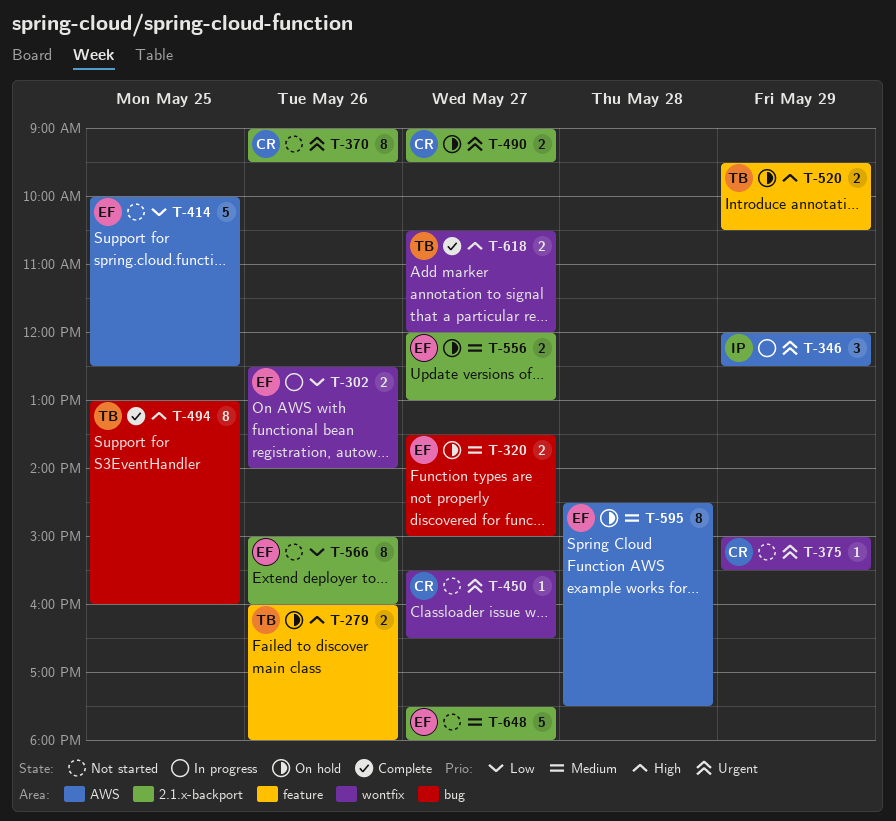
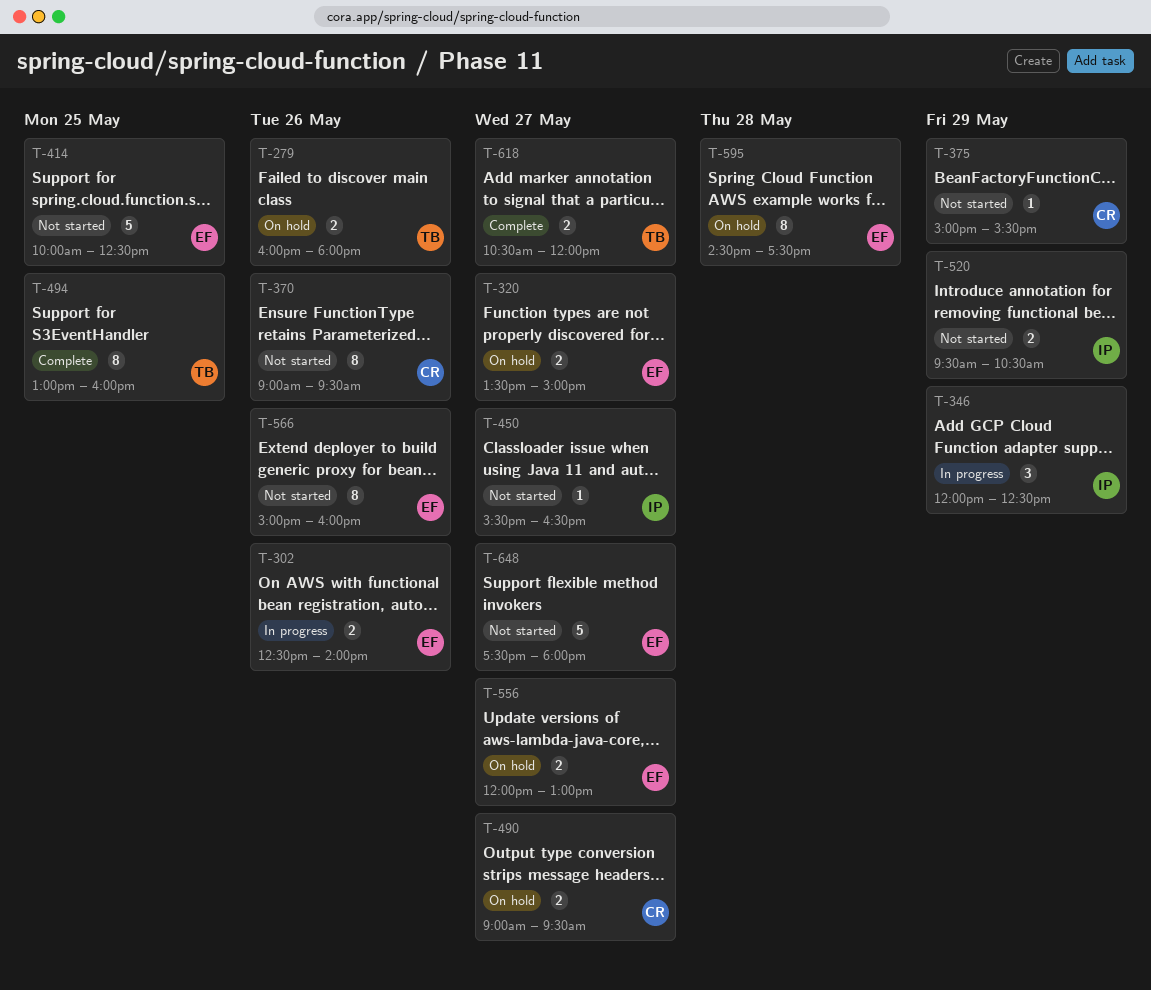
T-450, owner: CR -> IP
T-520, status: On hold -> Not started
T-520, owner: TB -> IP

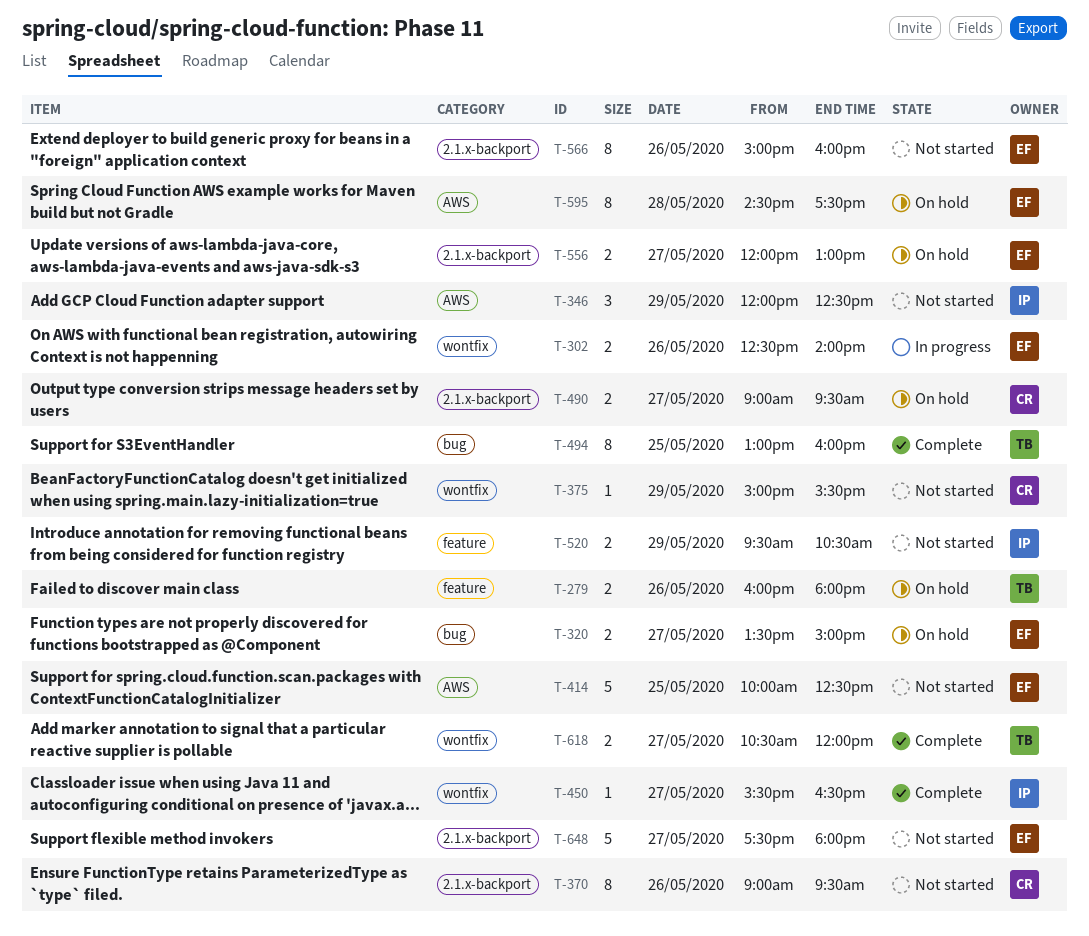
T-346, status: In progress -> Not started
T-450, status: Not started -> Complete

